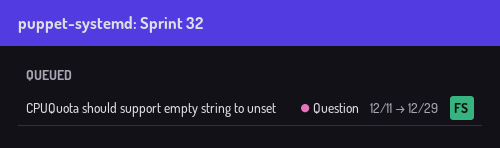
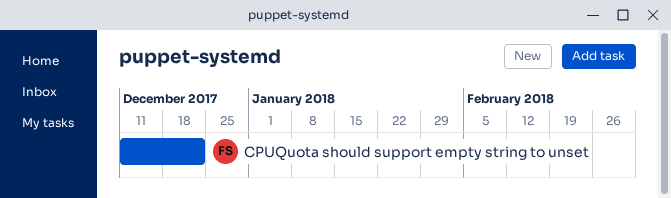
CPUQuota should support empty string to unset, due: Dec 29 -> Dec 22

